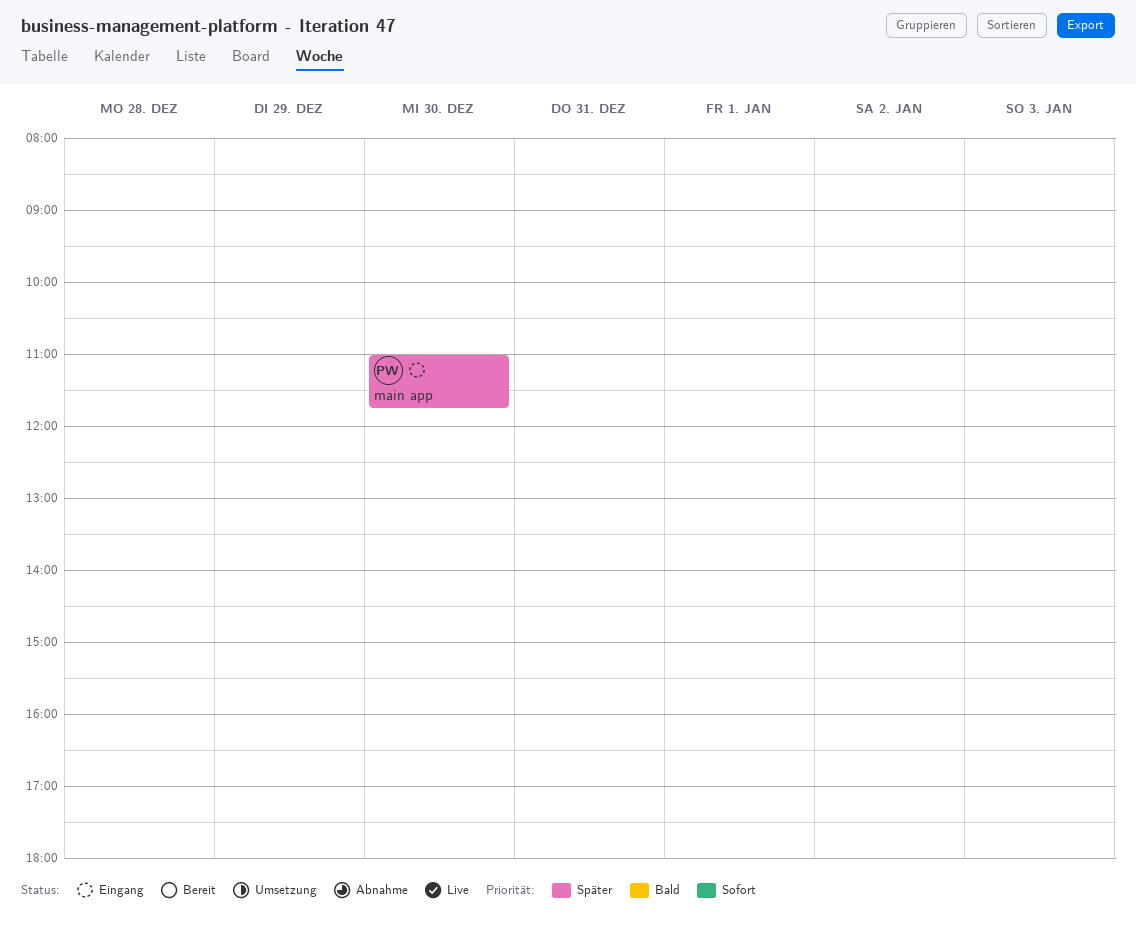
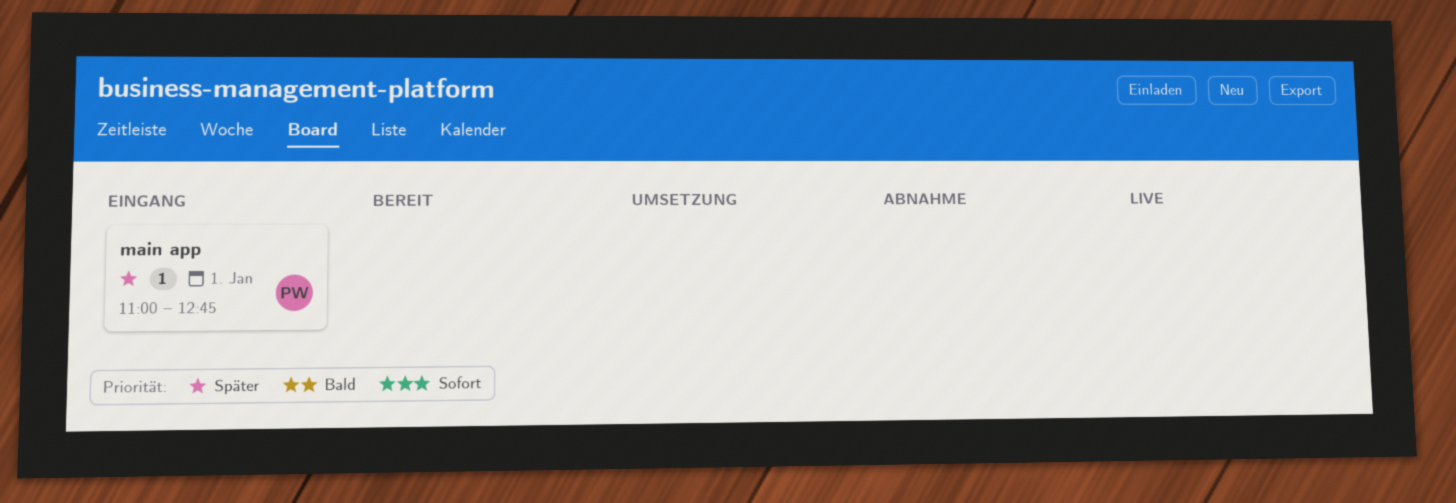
main app, day: Dec 30 -> Jan 1
main app, ends: 11:45 -> 12:45

